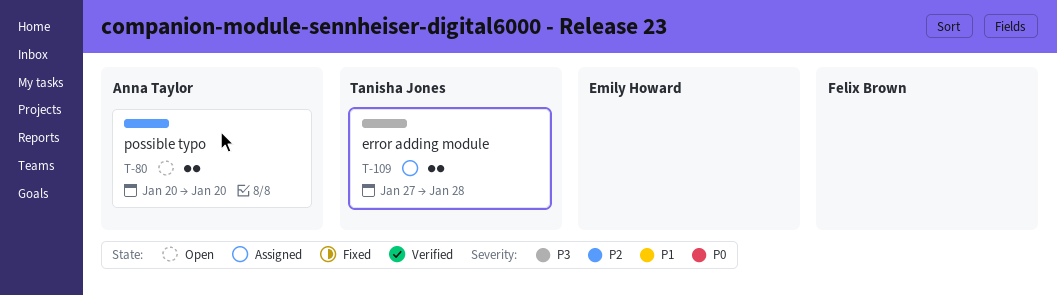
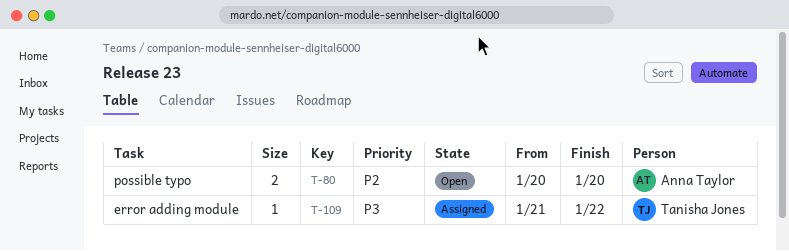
T-109, estimate: 2 -> 1
T-109, start: Jan 27 -> Jan 21
T-109, due: Jan 28 -> Jan 22

